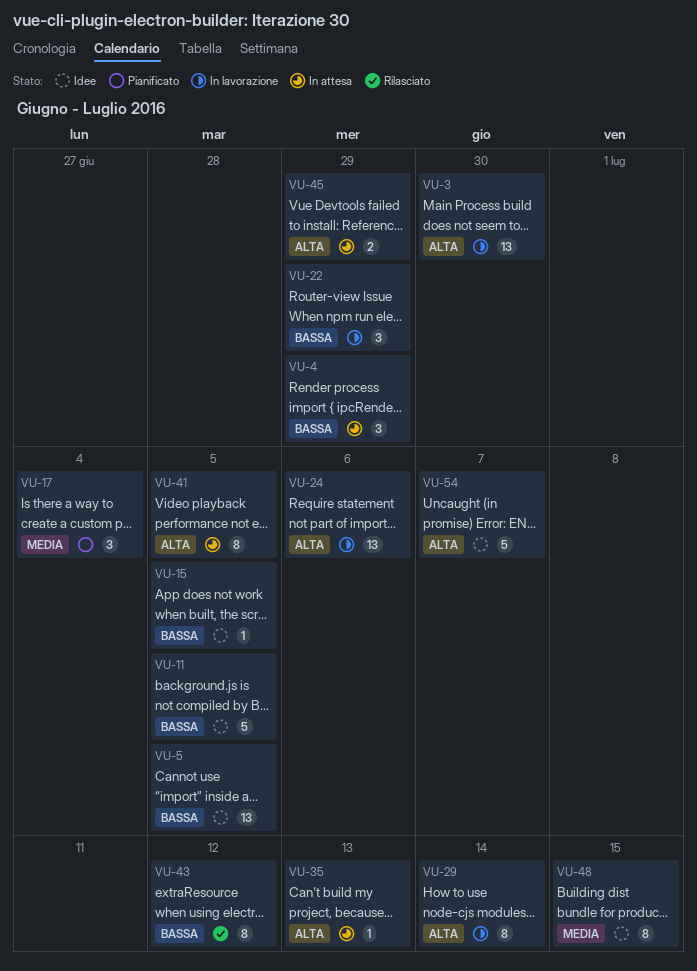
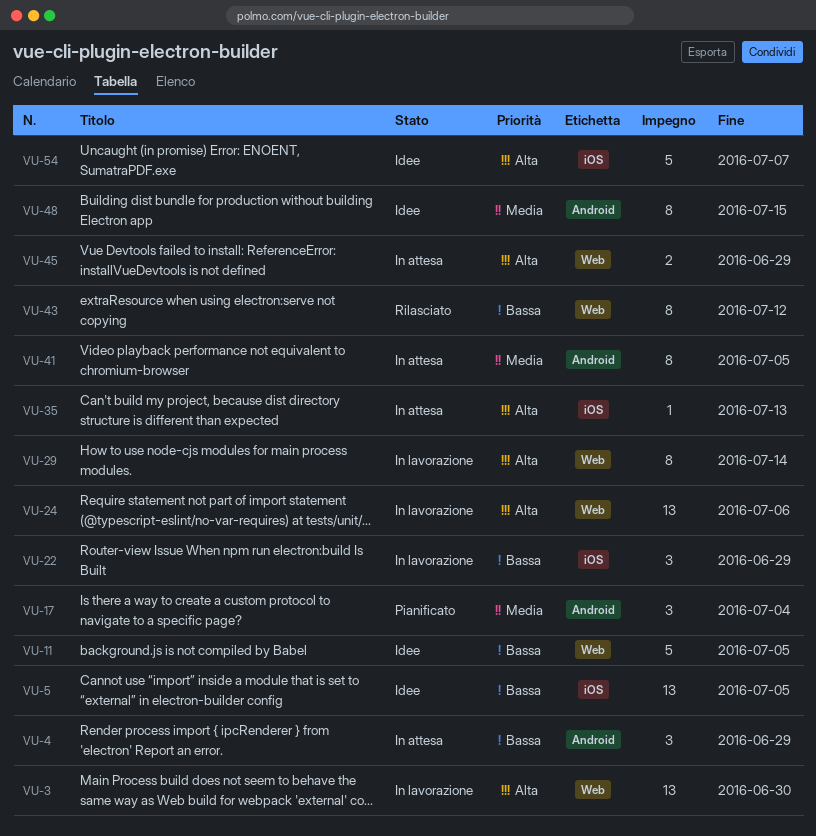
VU-15: present -> none
VU-41, priority: Alta -> Media

